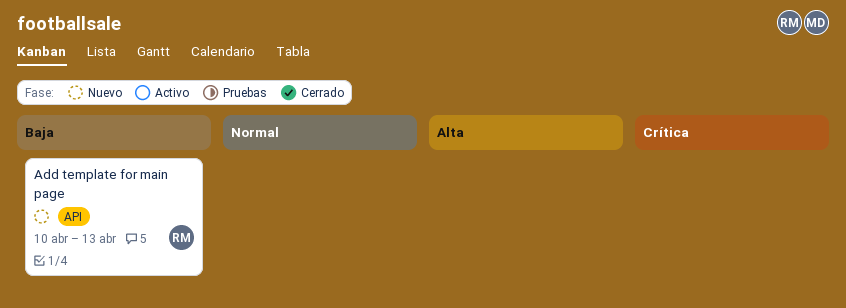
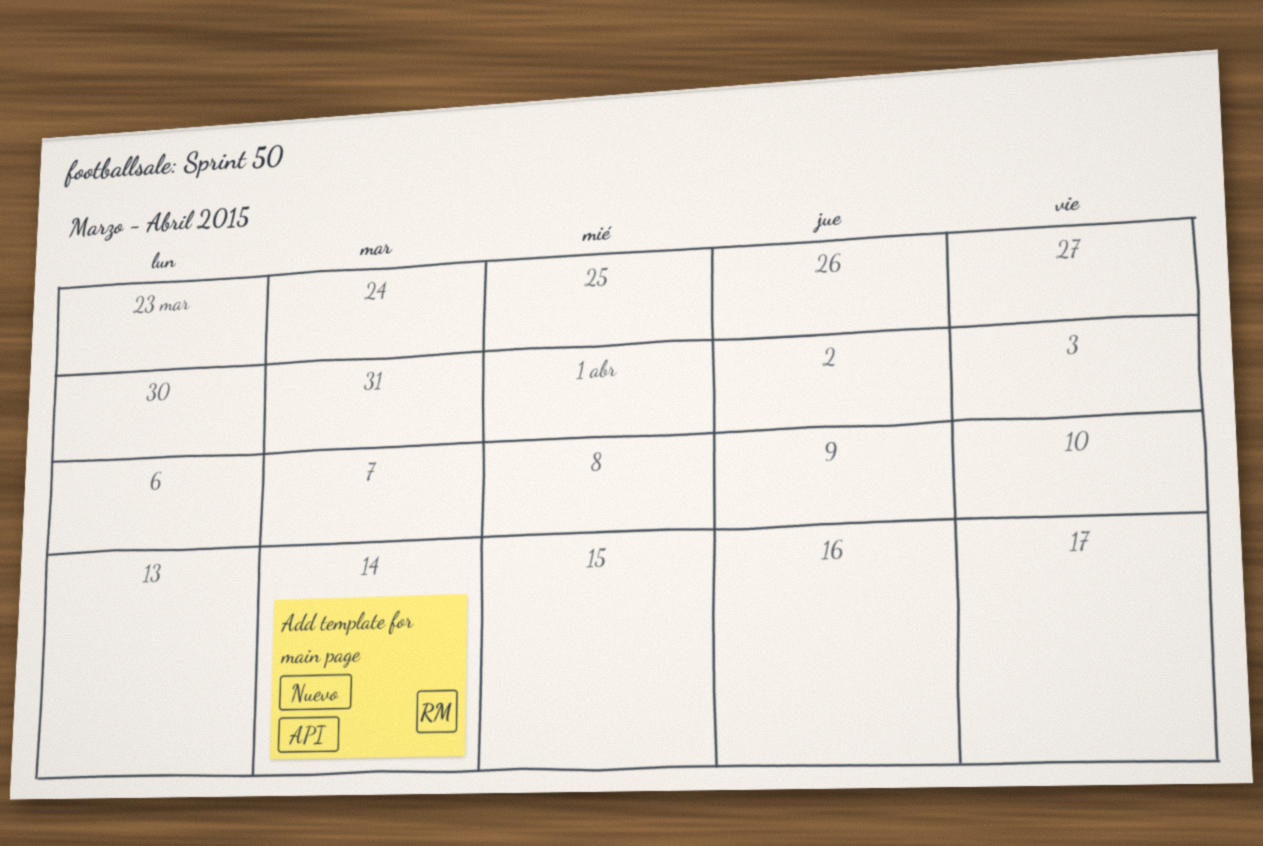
Add template for main page, due: Apr 13 -> Apr 14

